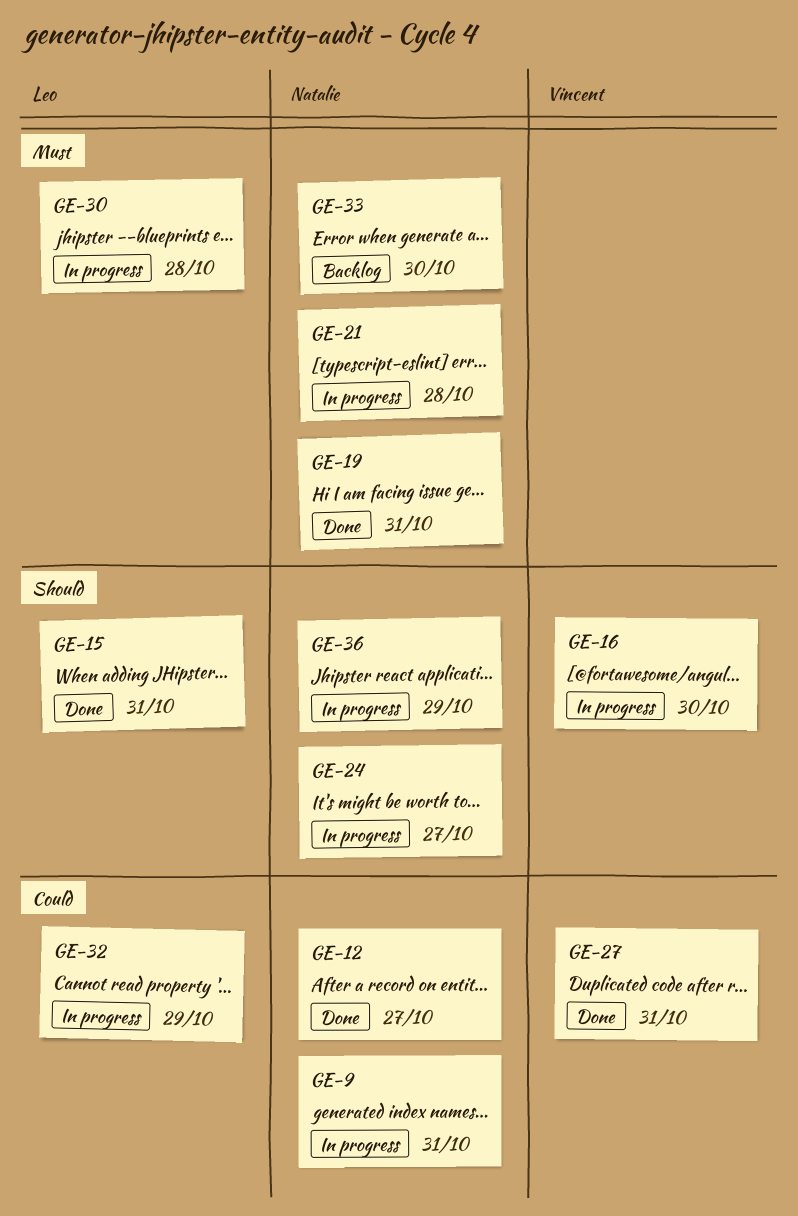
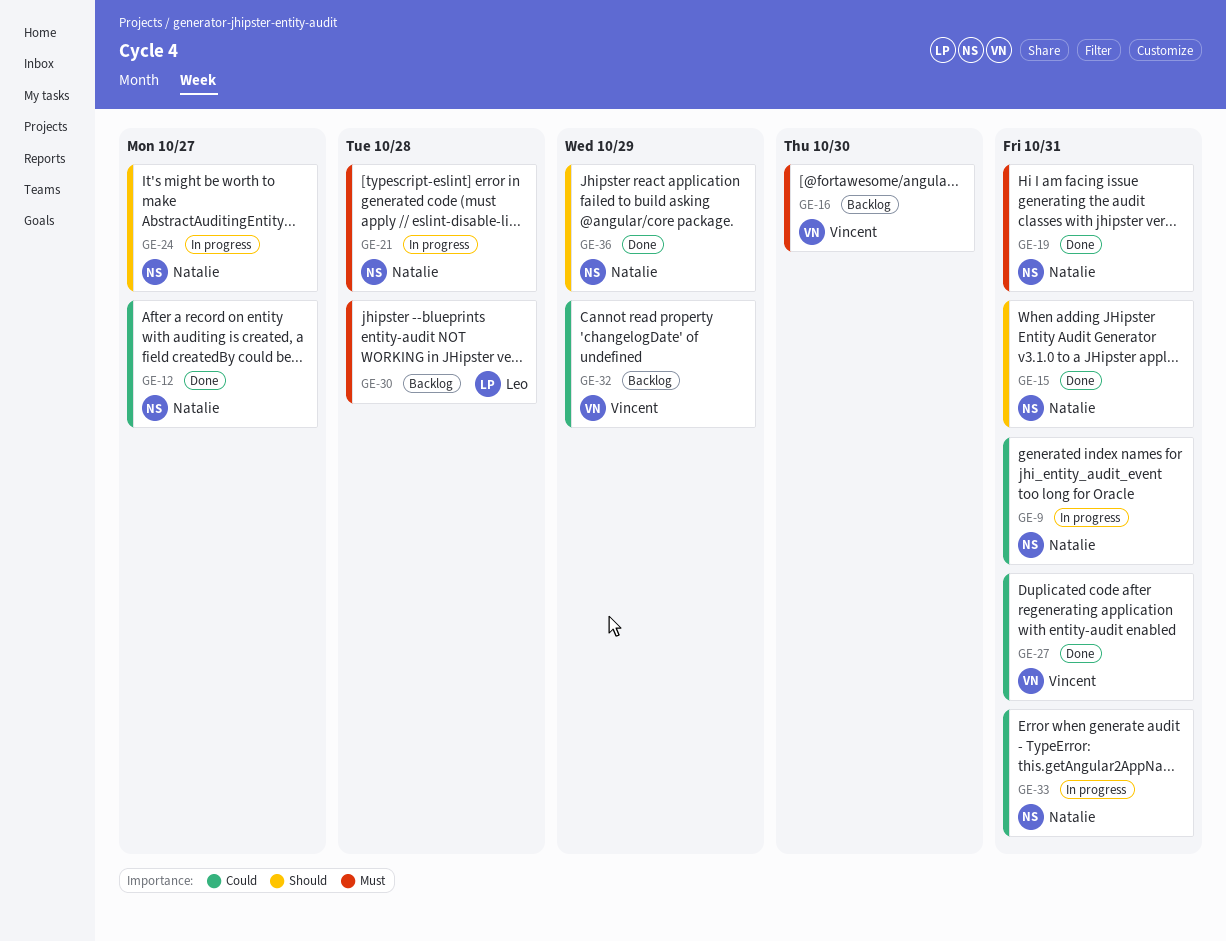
GE-15, owner: Leo -> Natalie
GE-16, status: In progress -> Backlog
GE-16, priority: Should -> Must
GE-30, status: In progress -> Backlog
GE-32, status: In progress -> Backlog
GE-32, owner: Leo -> Vincent
GE-33, status: Backlog -> In progress
GE-33, priority: Must -> Could
GE-33, due: Oct 30 -> Oct 31
GE-36, status: In progress -> Done

